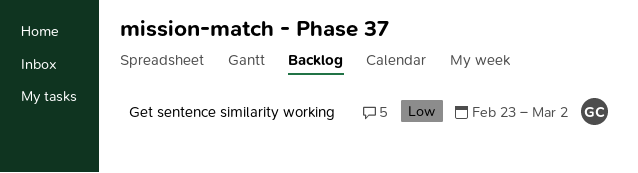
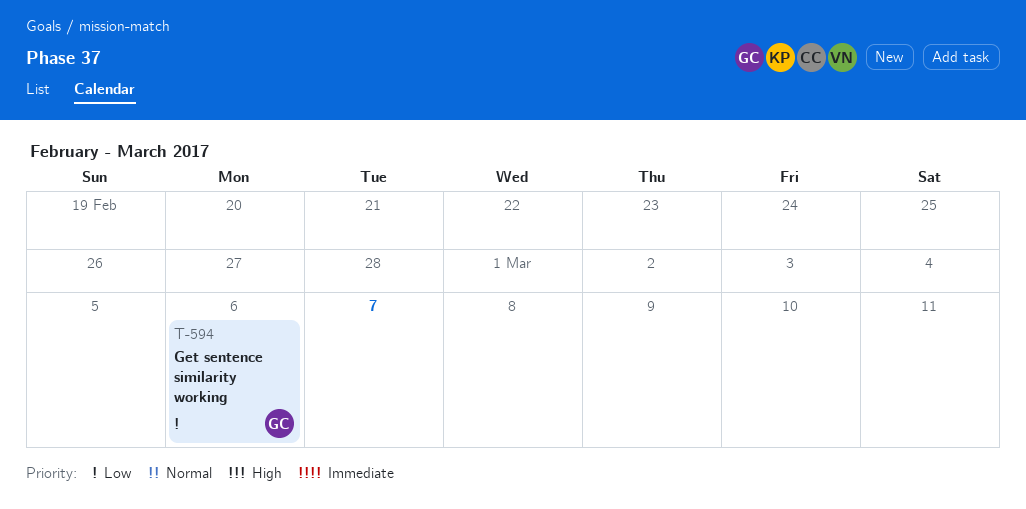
Get sentence similarity working, due: Mar 2 -> Mar 6

